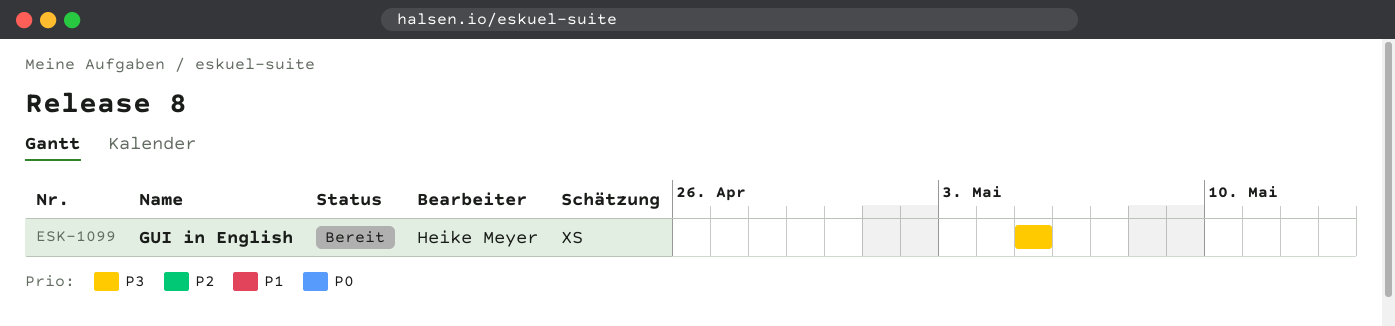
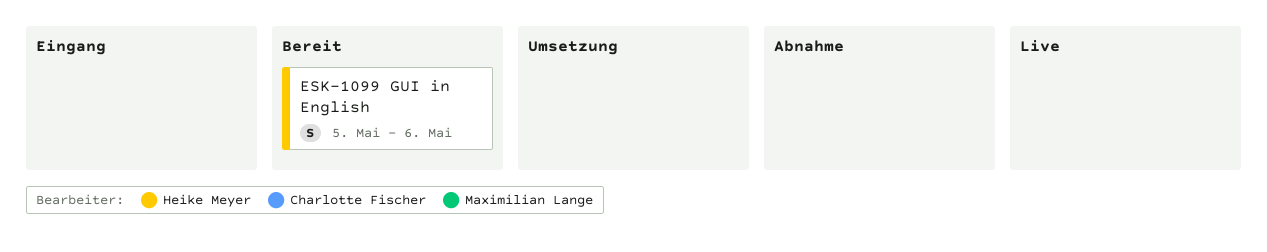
ESK-1099, estimate: XS -> S
ESK-1099, due: May 5 -> May 6

